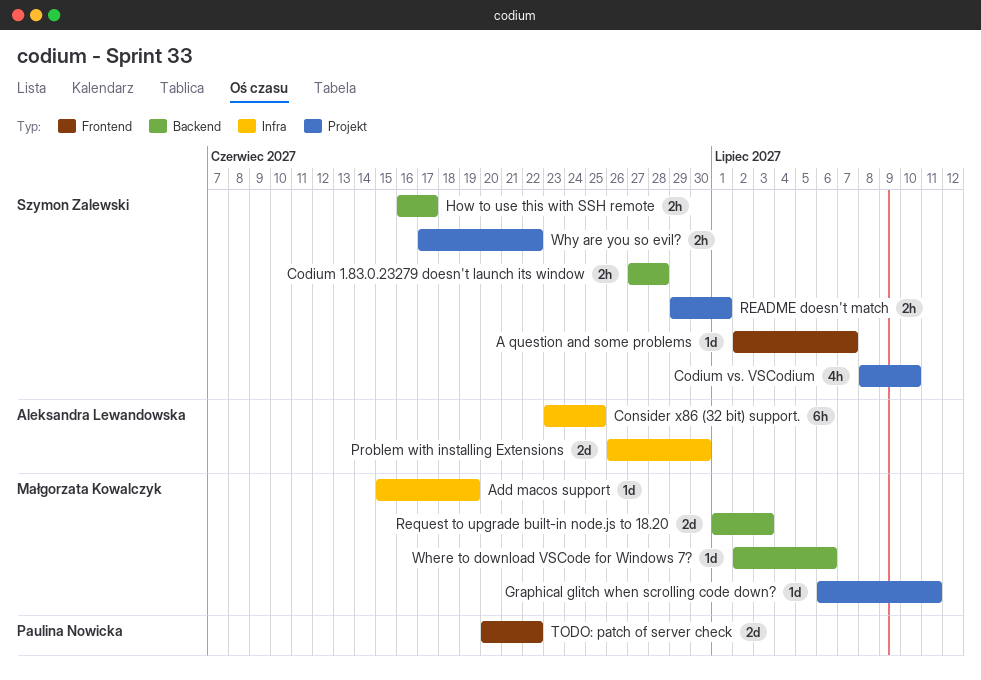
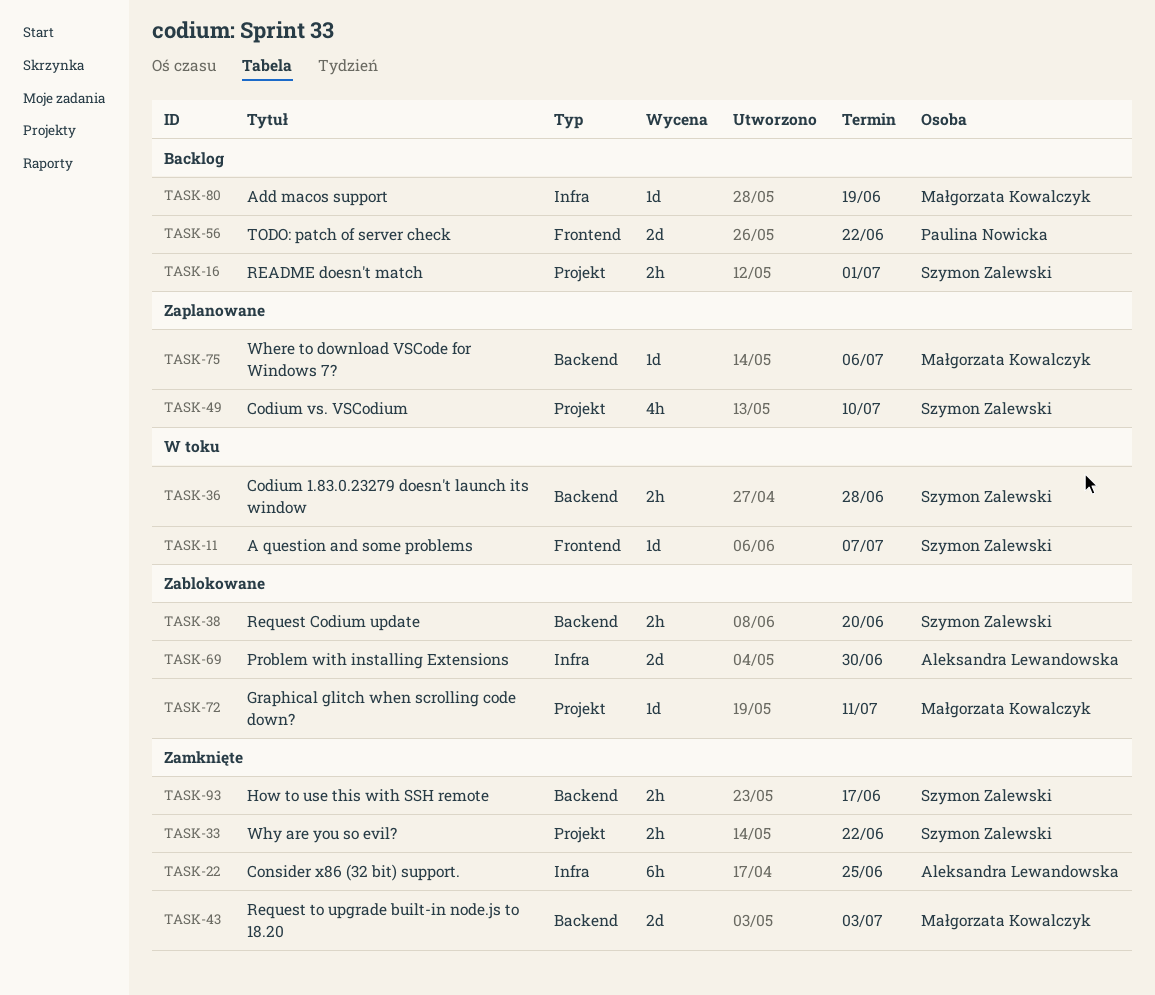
Request Codium update: none -> present

